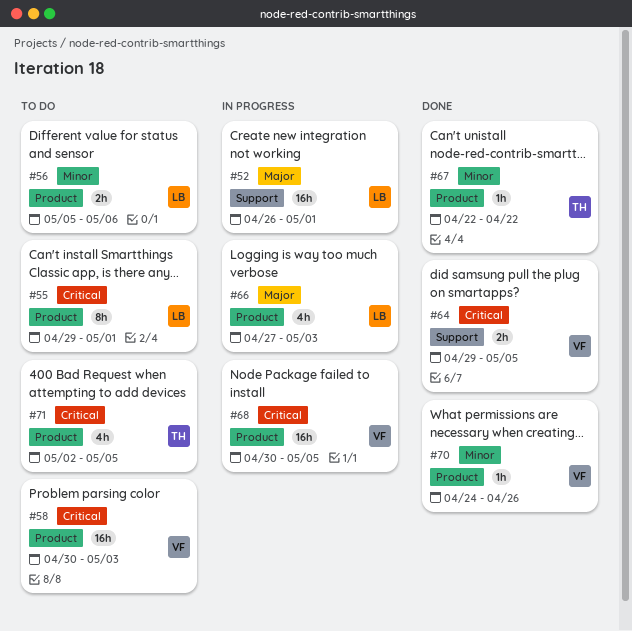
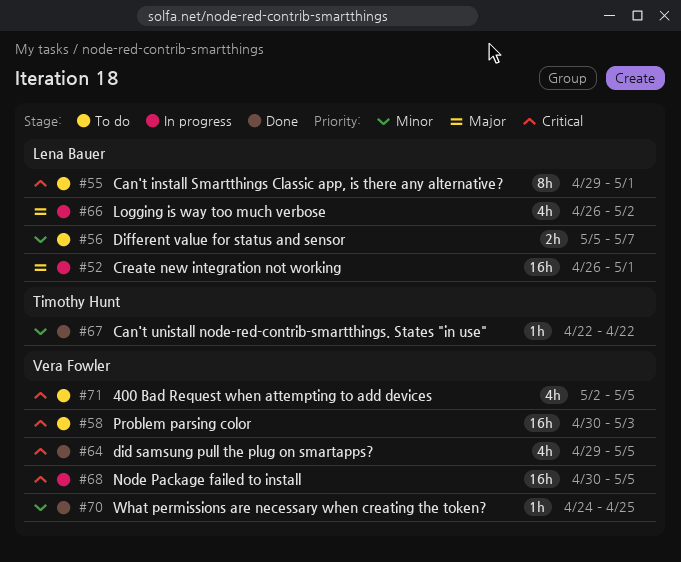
#56, due: May 6 -> May 7
#64, estimate: 2h -> 4h
#66, start: Apr 27 -> Apr 26
#66, due: May 3 -> May 2
#70, due: Apr 26 -> Apr 25
#71, owner: Timothy Hunt -> Vera Fowler

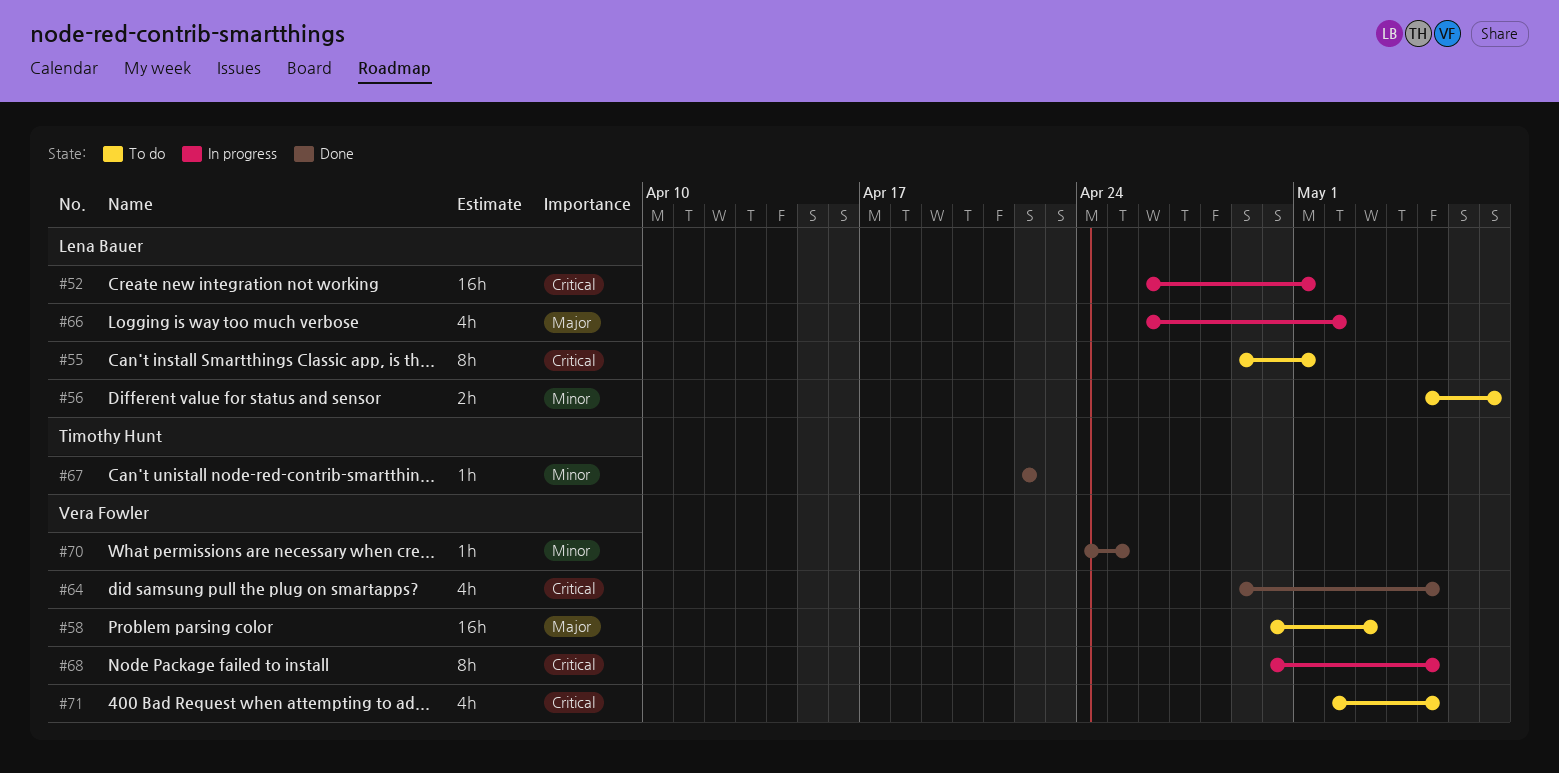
#52, priority: Major -> Critical
#58, priority: Critical -> Major
#68, estimate: 16h -> 8h

